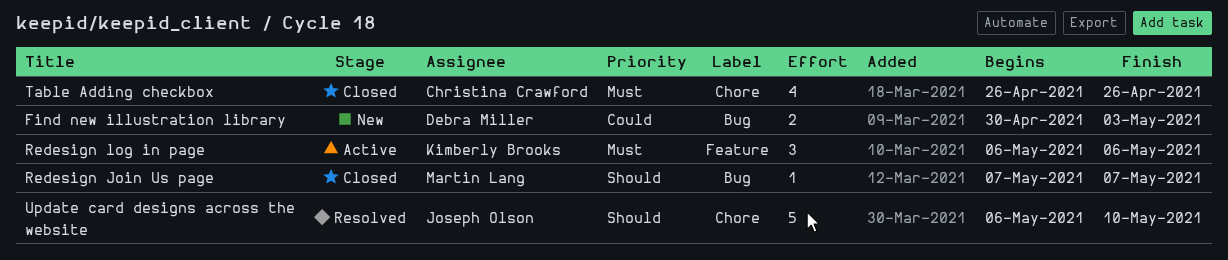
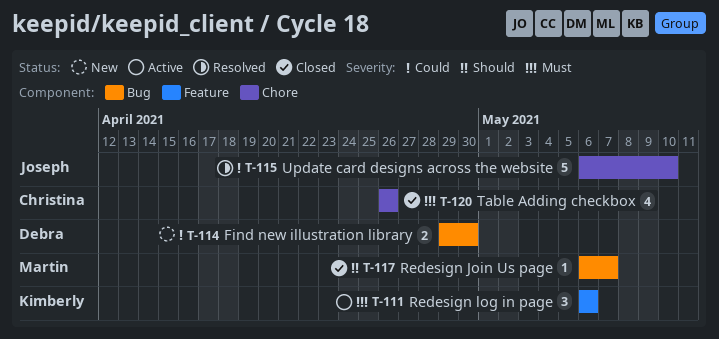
Find new illustration library, start: Apr 30 -> Apr 29
Find new illustration library, due: May 3 -> Apr 30
Redesign Join Us page, start: May 7 -> May 6
Update card designs across the website, priority: Should -> Could

